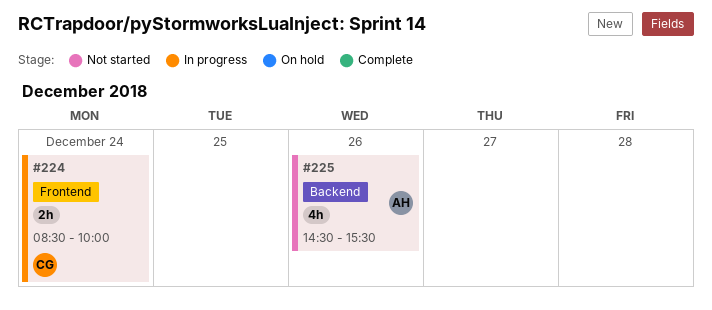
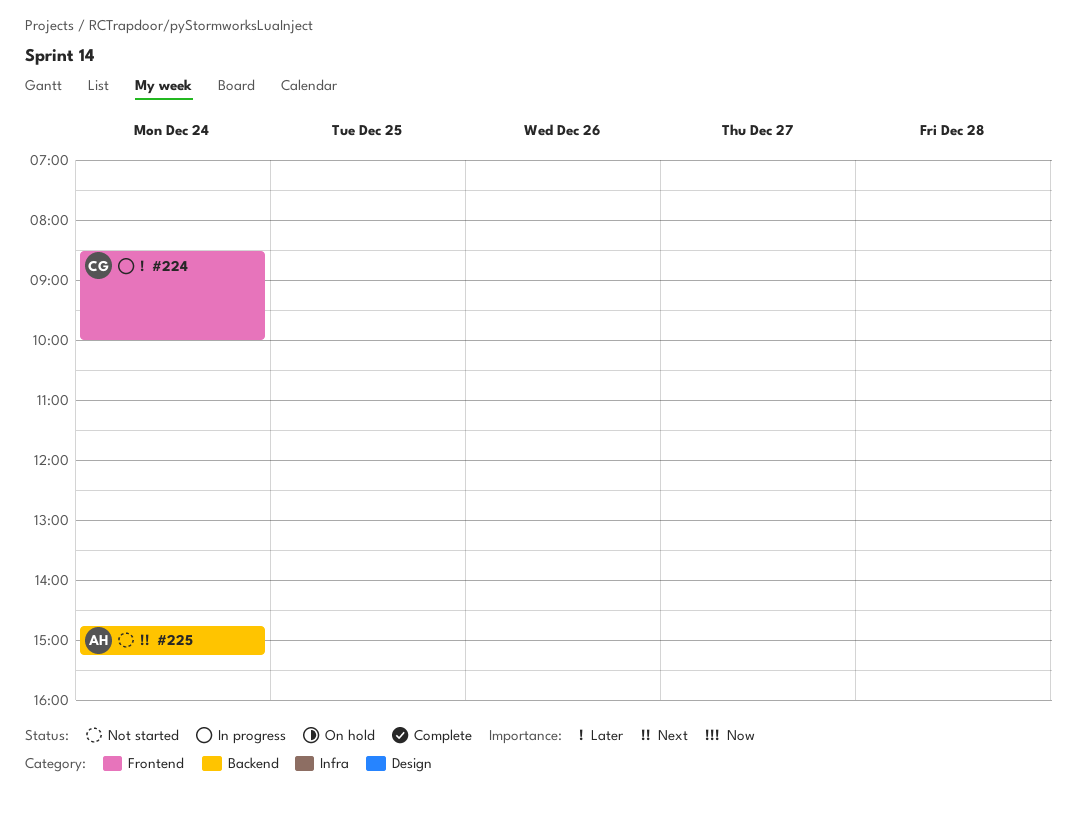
#225, day: Dec 26 -> Dec 24
#225, begins: 14:30 -> 14:45
#225, ends: 15:30 -> 15:15

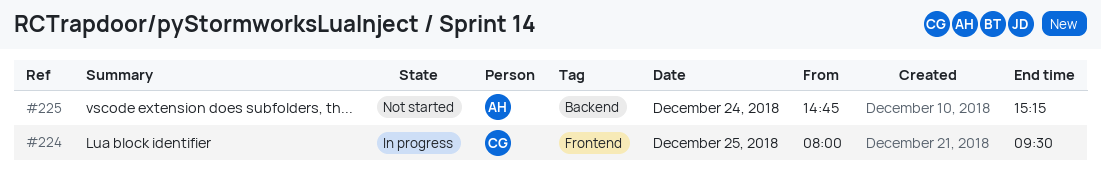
#224, day: Dec 24 -> Dec 25
#224, begins: 08:30 -> 08:00
#224, ends: 10:00 -> 09:30

